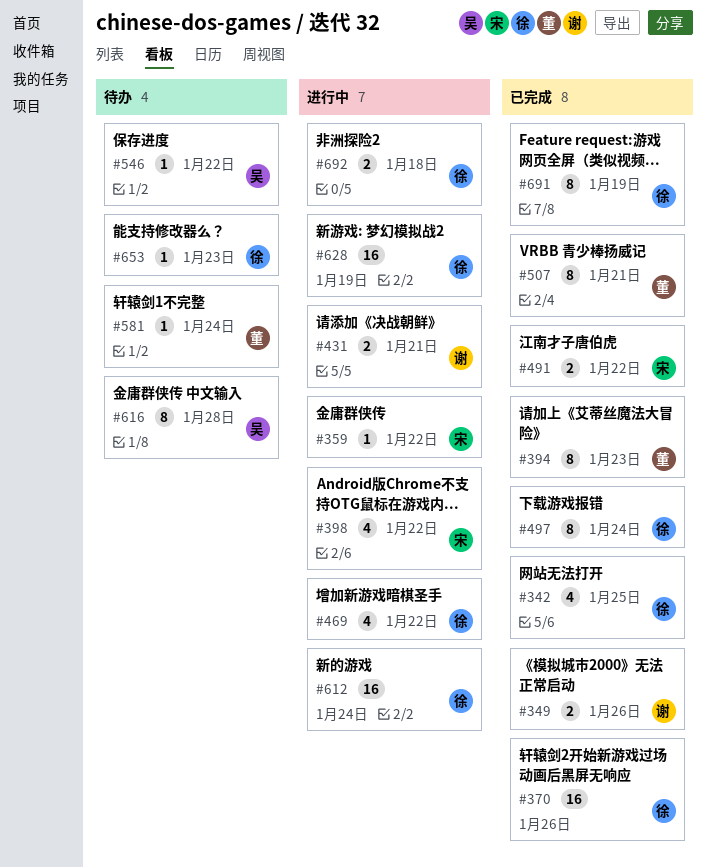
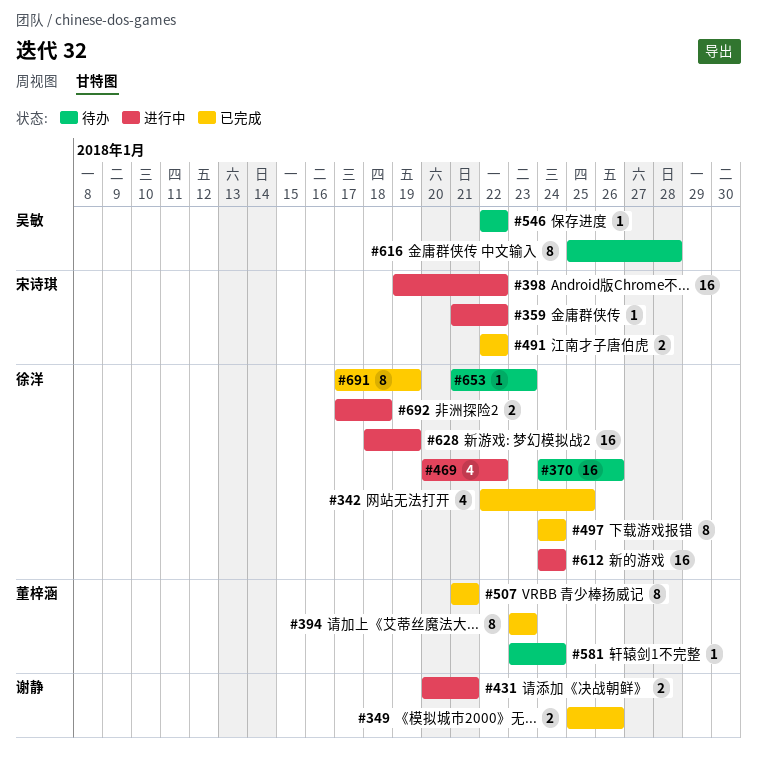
#370, status: 已完成 -> 待办
#398, estimate: 4 -> 16

